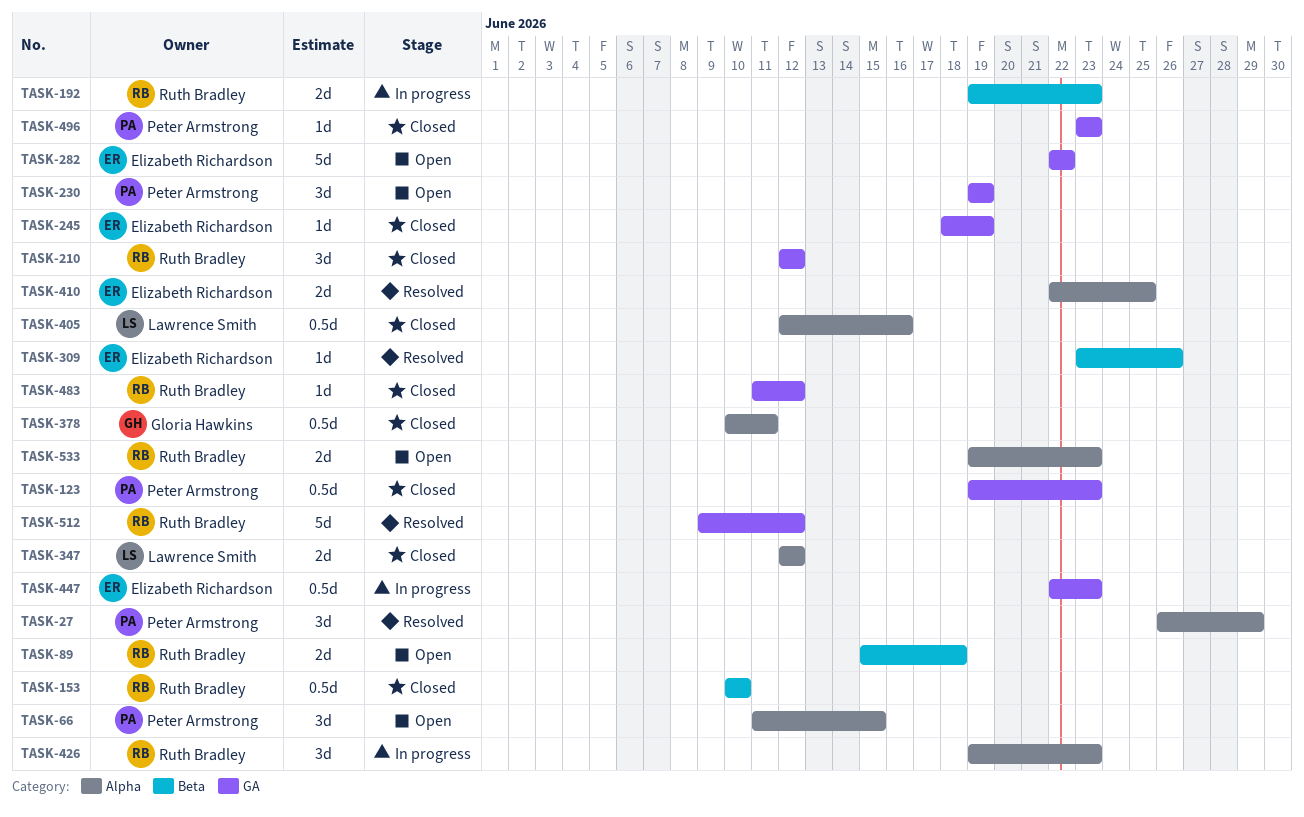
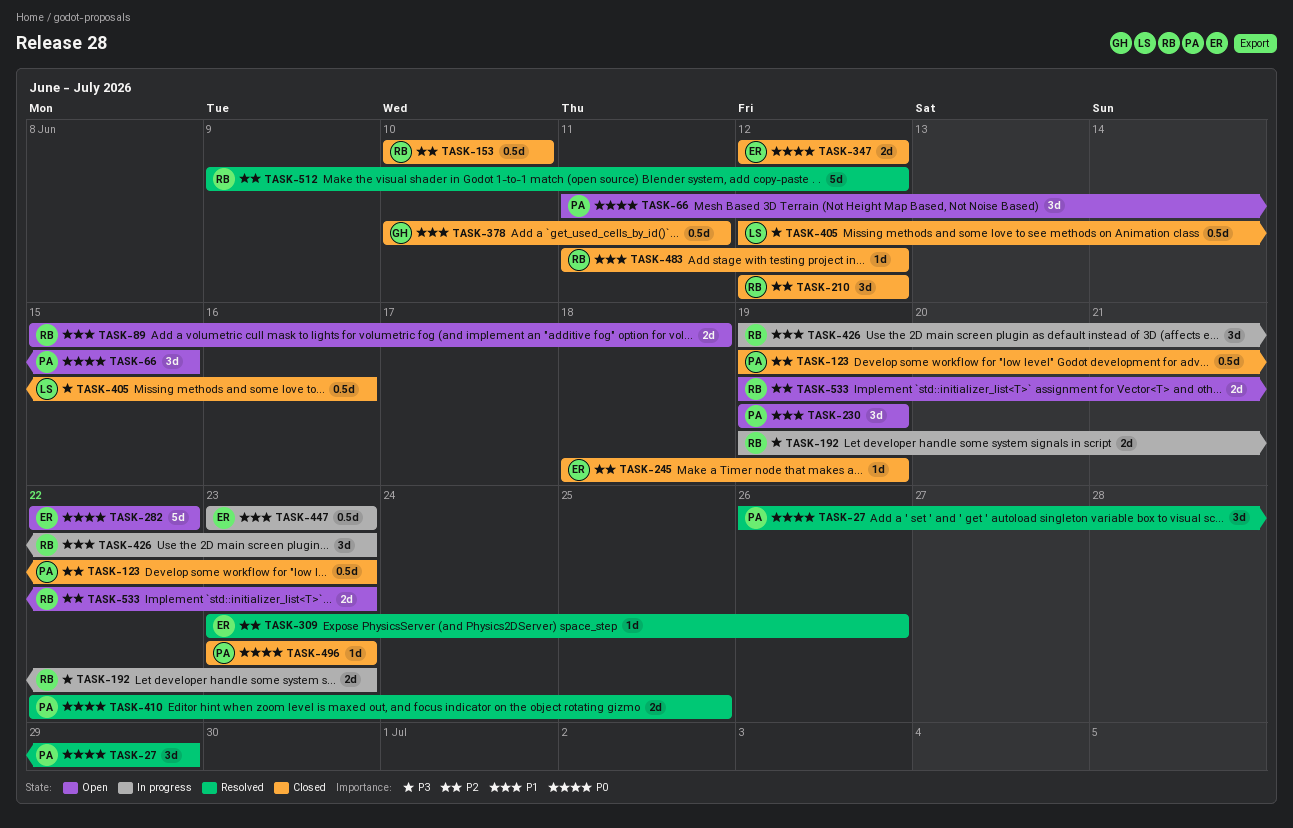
TASK-347, owner: Lawrence Smith -> Elizabeth Richardson
TASK-410, owner: Elizabeth Richardson -> Peter Armstrong
TASK-447, start: Jun 22 -> Jun 23

